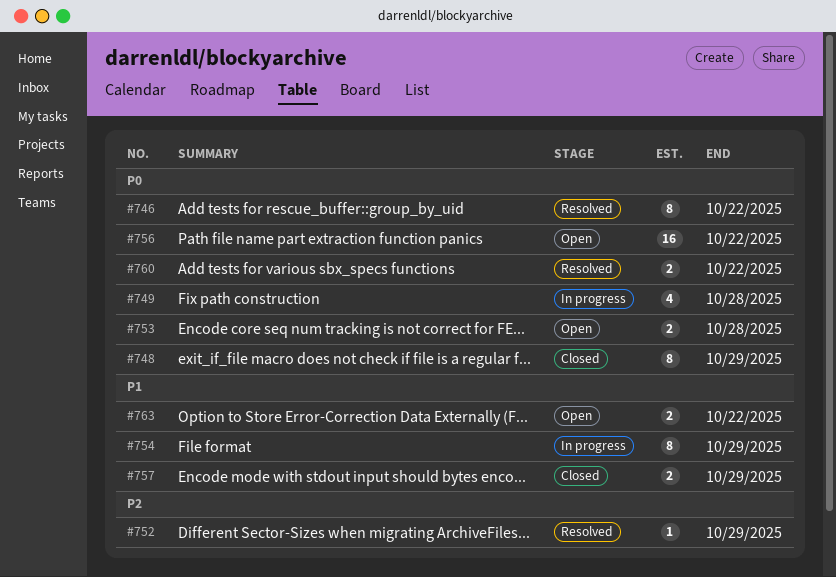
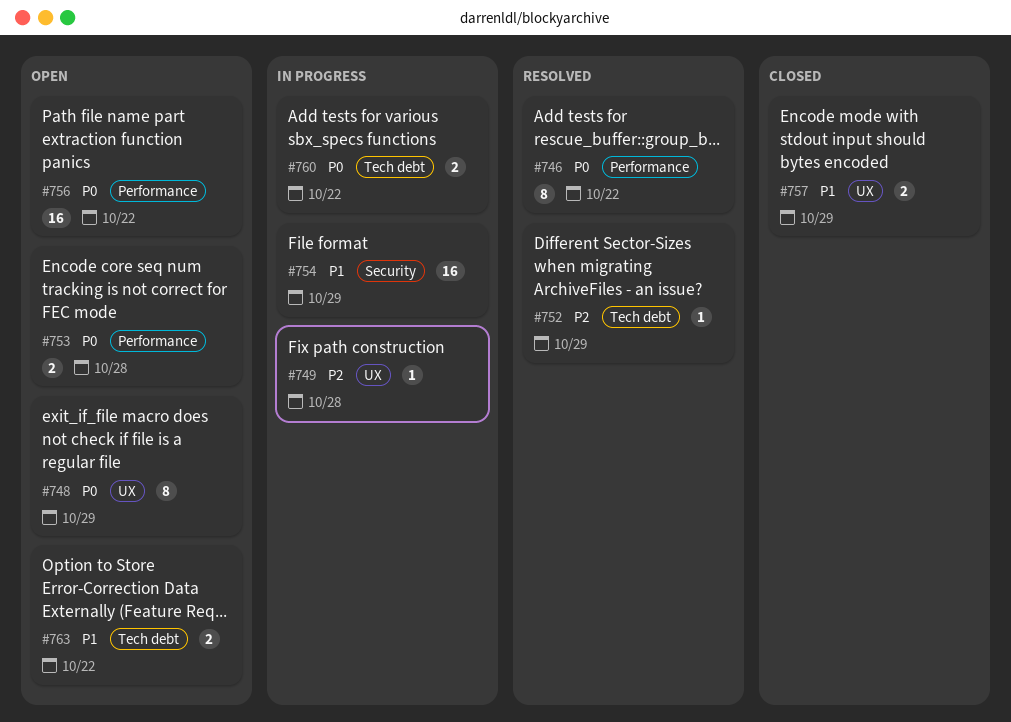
#748, status: Closed -> Open
#749, priority: P0 -> P2
#749, estimate: 4 -> 1
#754, estimate: 8 -> 16
#760, status: Resolved -> In progress

